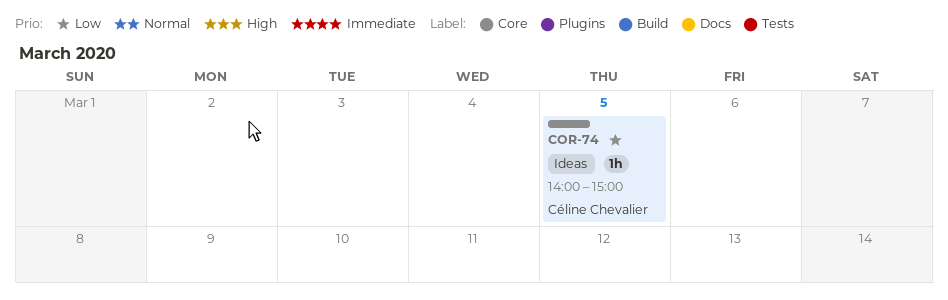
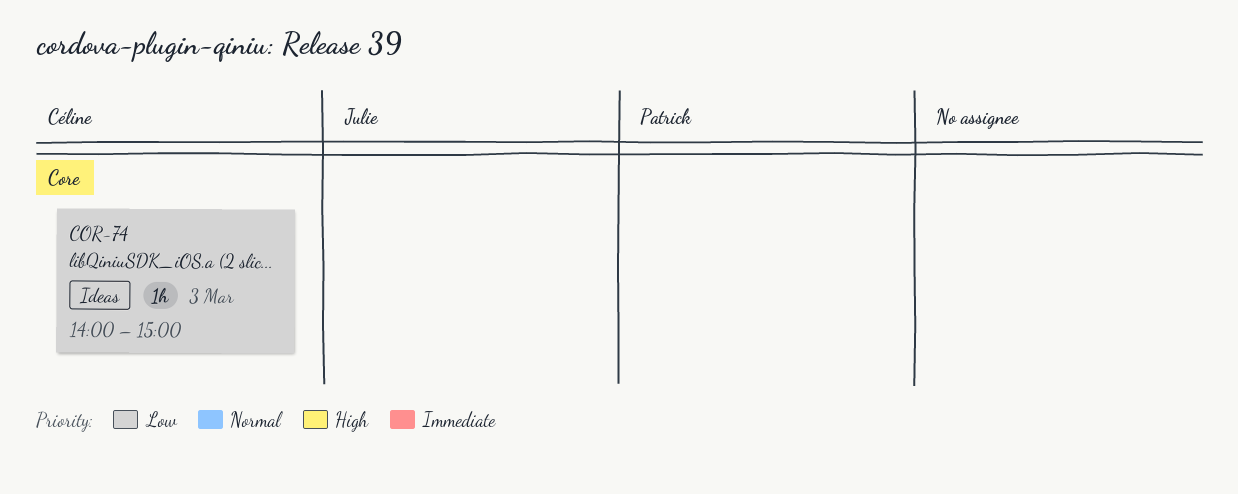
COR-74, day: Mar 5 -> Mar 3

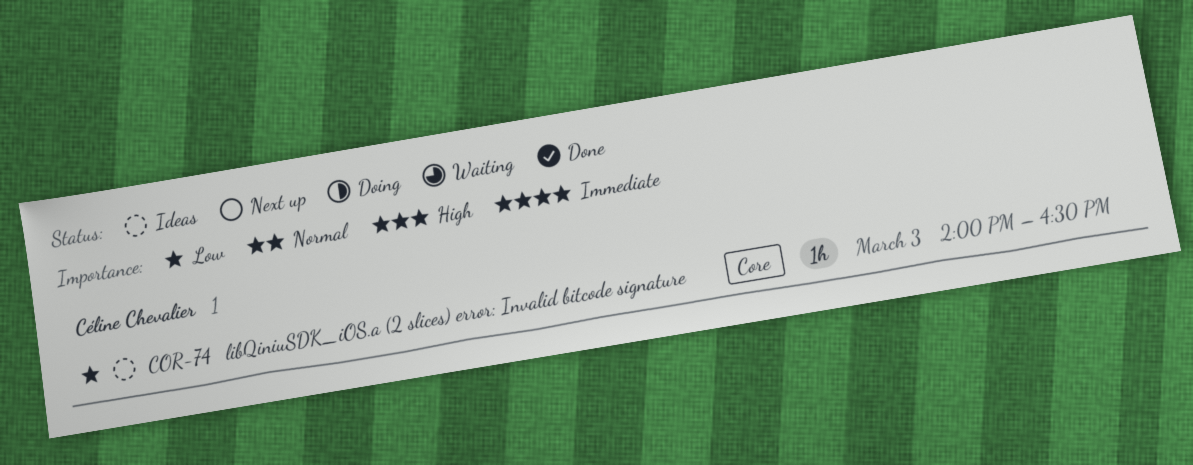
COR-74, ends: 15:00 -> 16:30

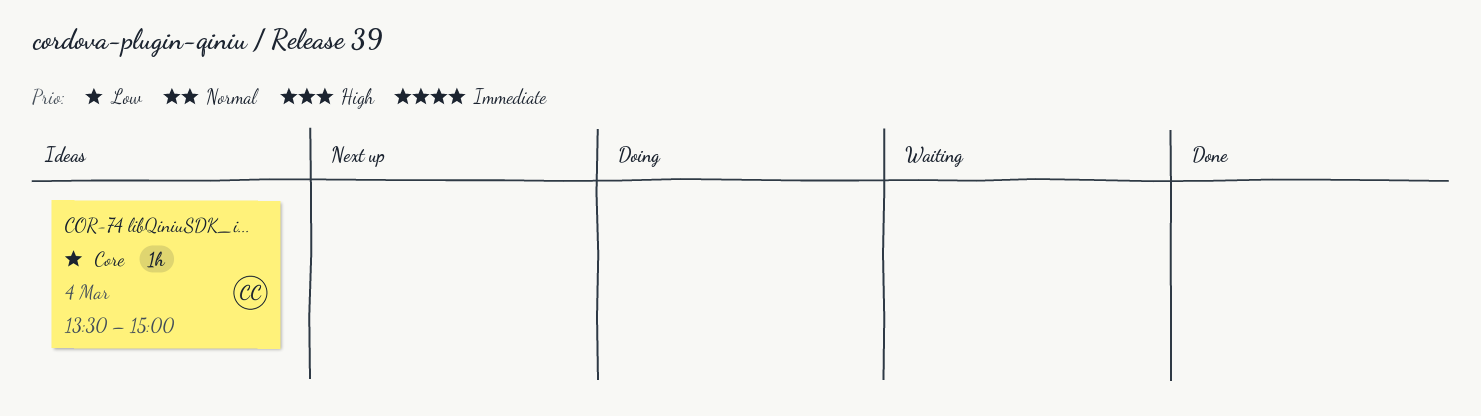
COR-74, day: Mar 3 -> Mar 4
COR-74, begins: 14:00 -> 13:30
COR-74, ends: 16:30 -> 15:00

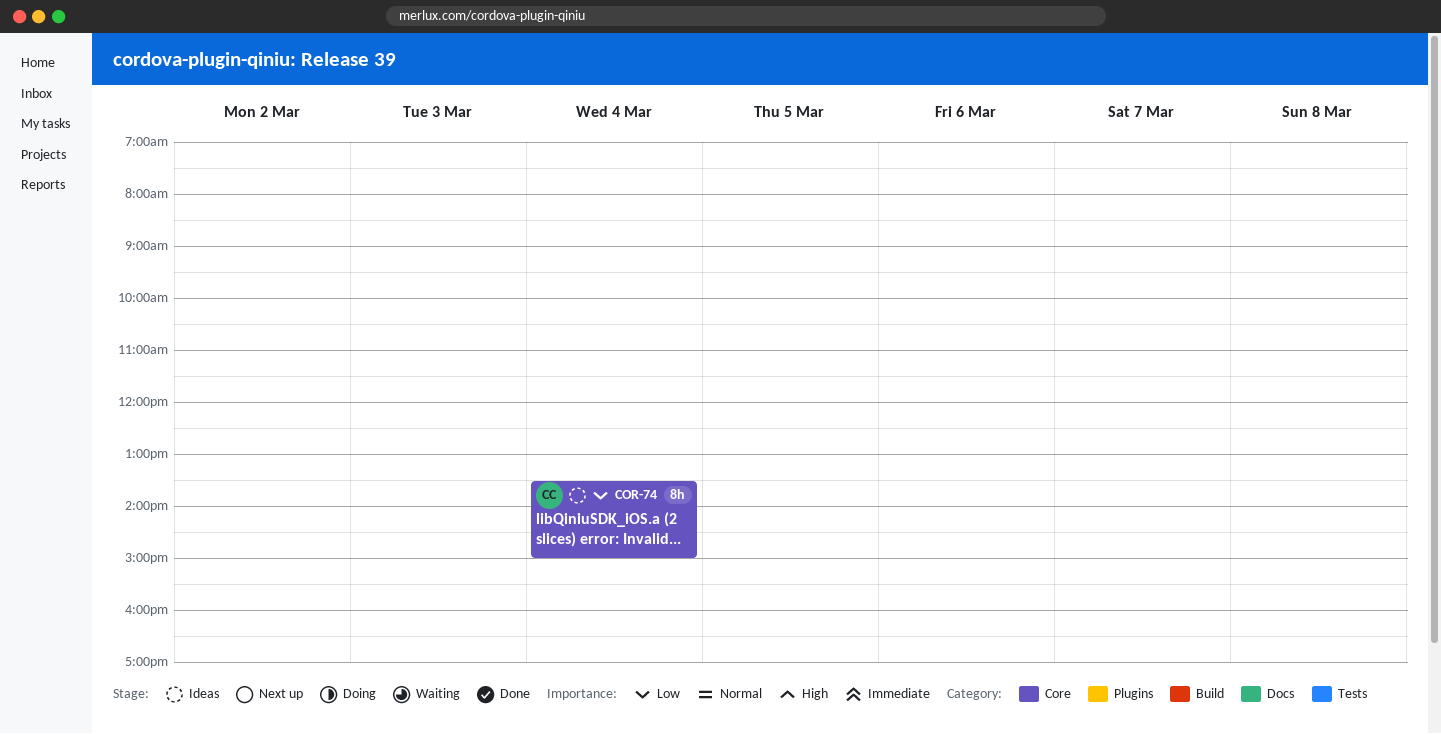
COR-74, estimate: 1h -> 8h

